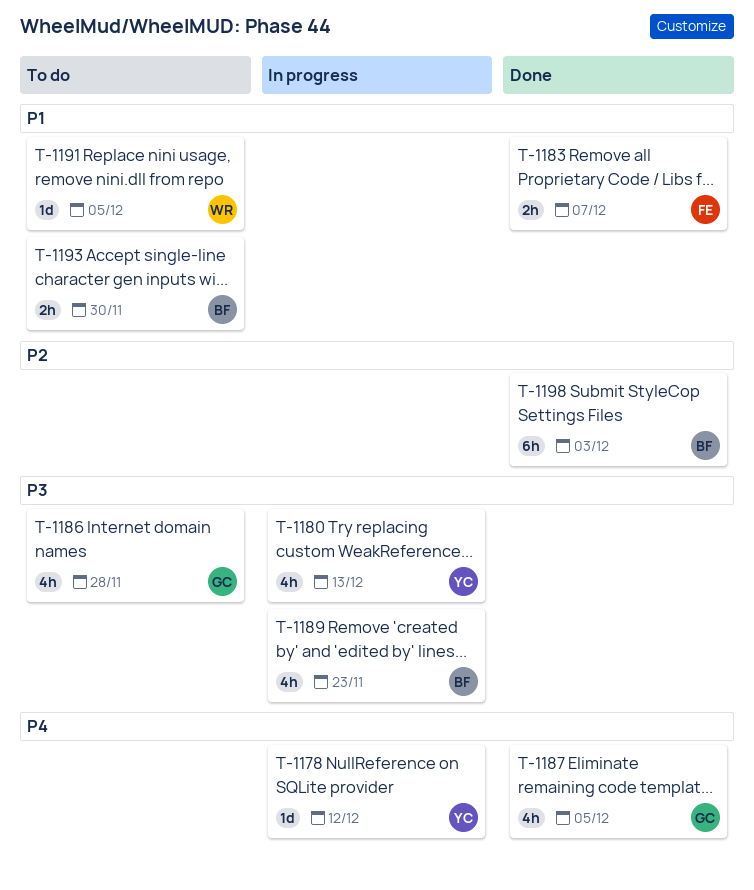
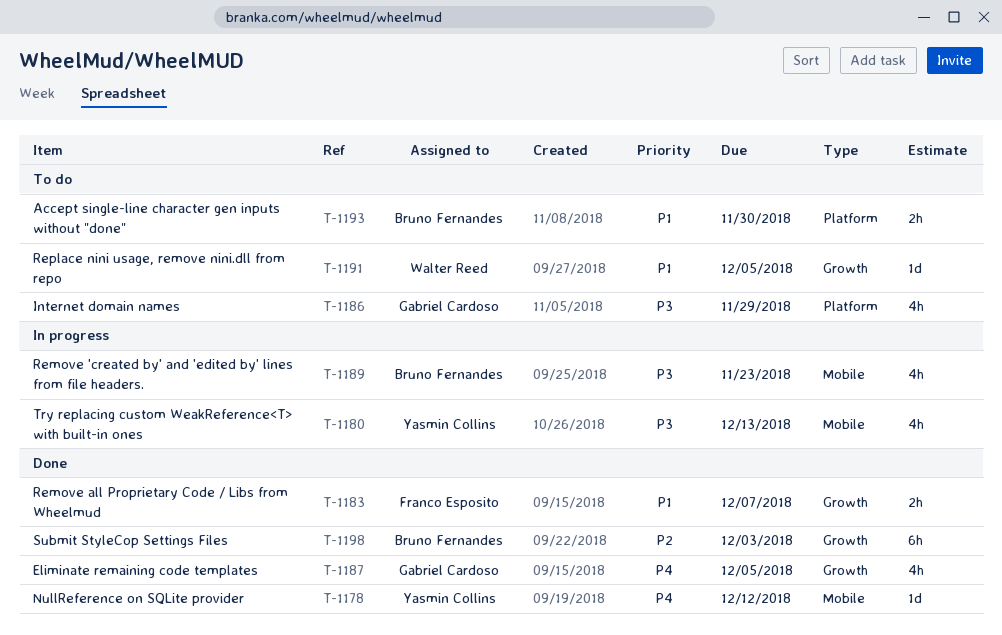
T-1178, status: In progress -> Done
T-1186, due: Nov 28 -> Nov 29

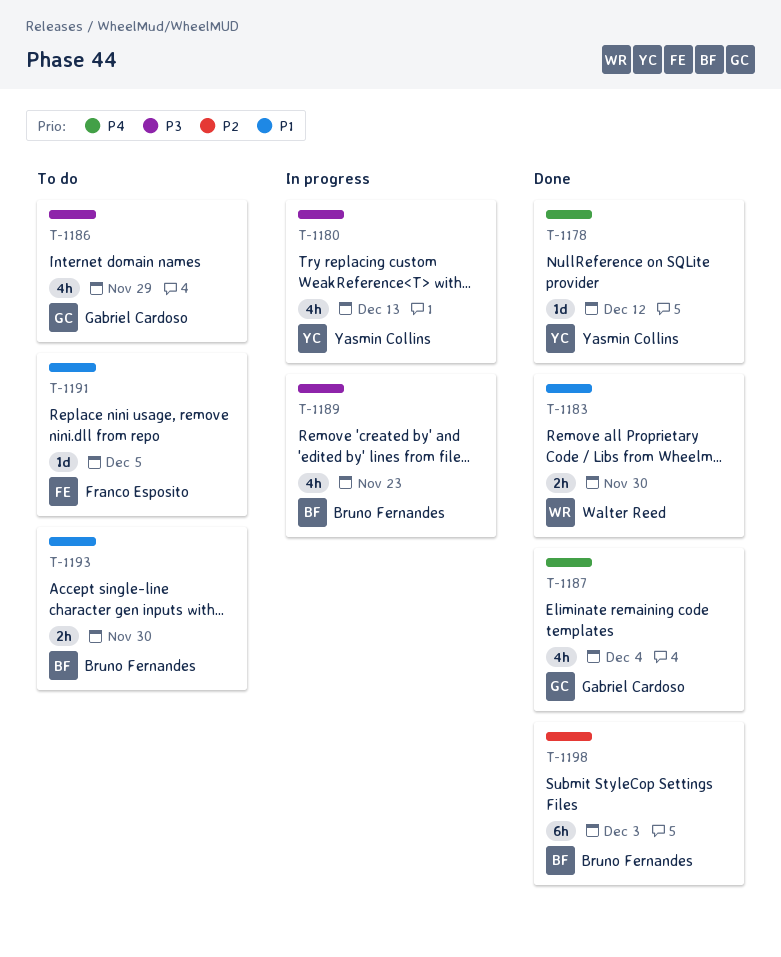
T-1183, owner: Franco Esposito -> Walter Reed
T-1183, due: Dec 7 -> Nov 30
T-1187, due: Dec 5 -> Dec 4
T-1191, owner: Walter Reed -> Franco Esposito

